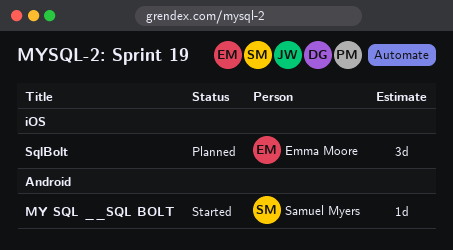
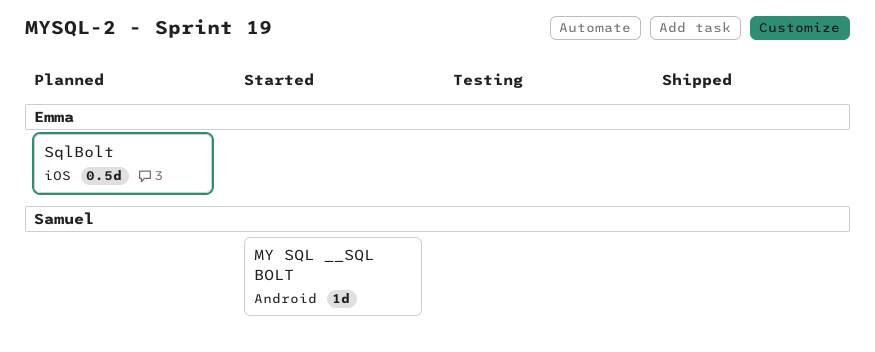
SqlBolt, estimate: 3d -> 0.5d

